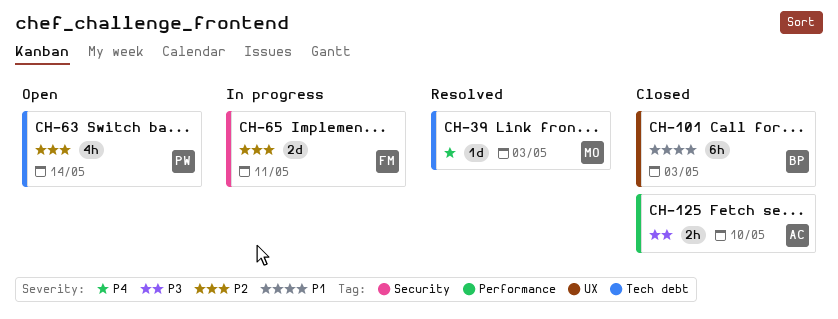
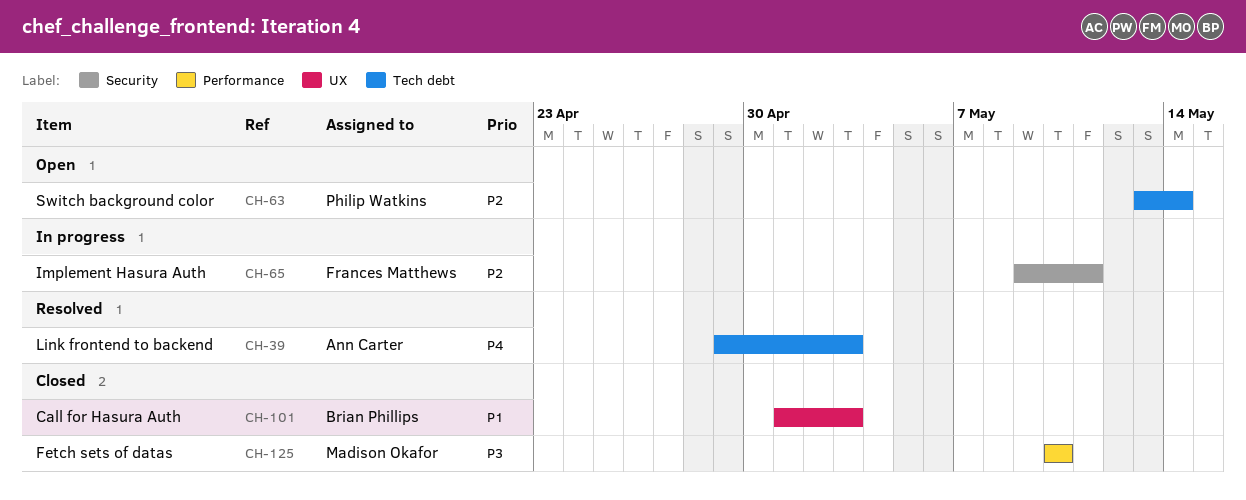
CH-39, owner: Madison Okafor -> Ann Carter
CH-125, owner: Ann Carter -> Madison Okafor

